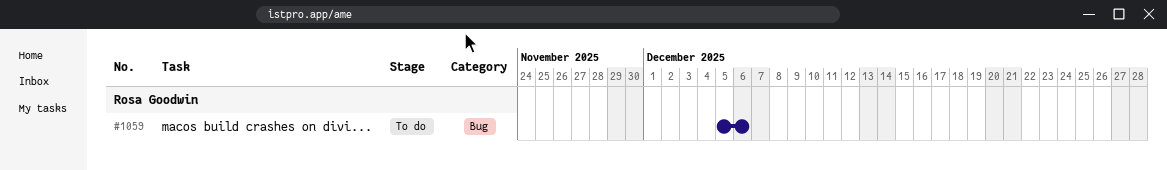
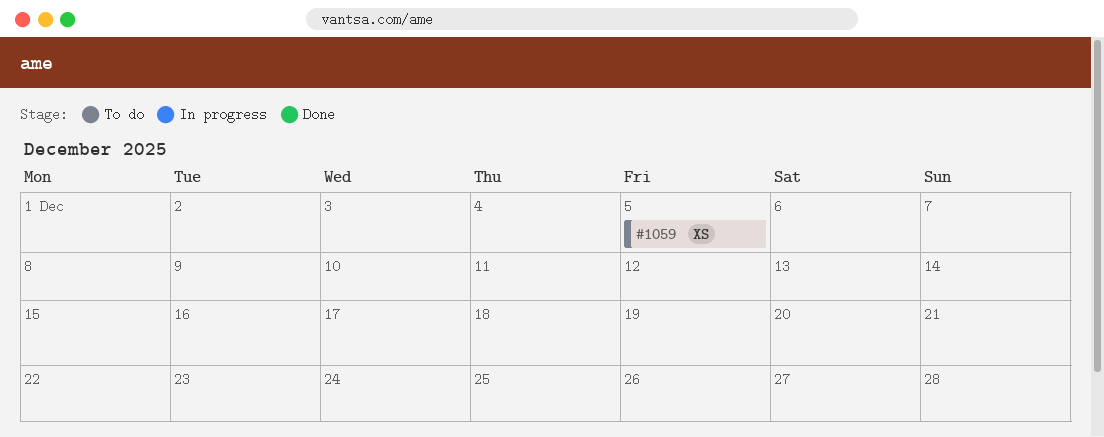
#1059, due: Dec 6 -> Dec 5

